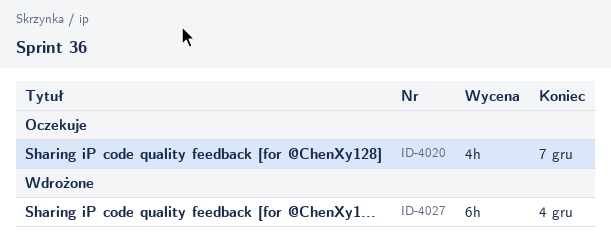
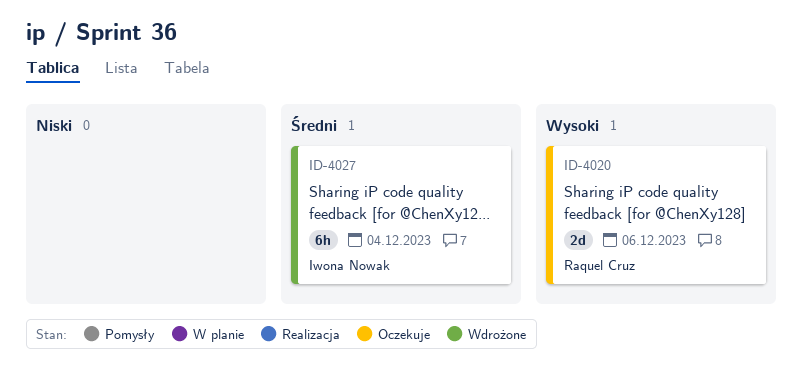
ID-4020, estimate: 4h -> 2d
ID-4020, due: Dec 7 -> Dec 6

